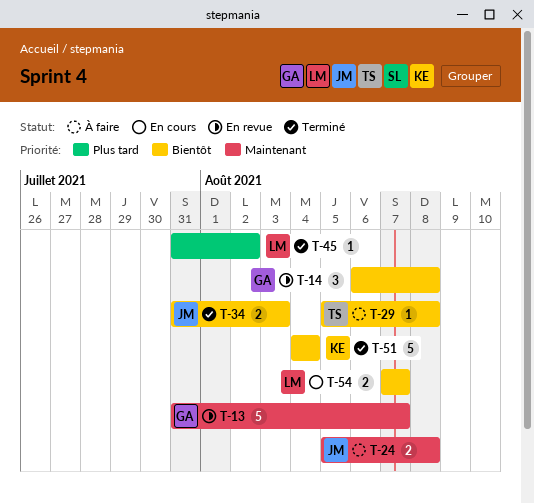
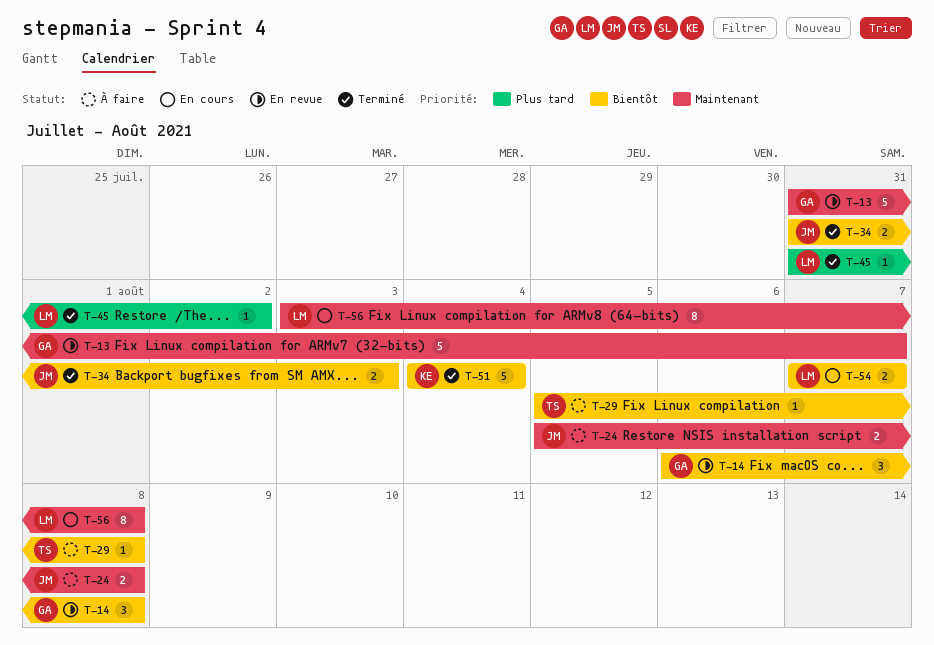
T-56: none -> present

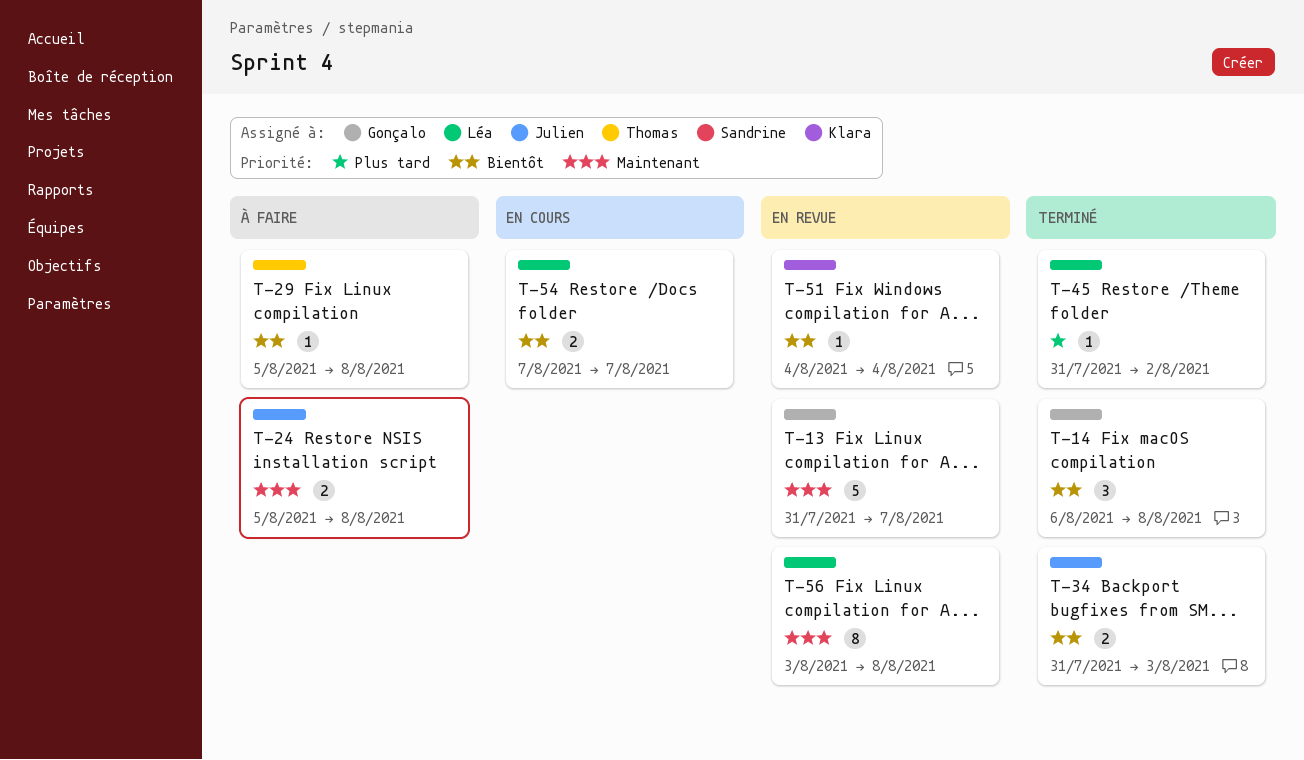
T-14, status: En revue -> Terminé
T-51, status: Terminé -> En revue
T-51, estimate: 5 -> 1
T-56, status: En cours -> En revue

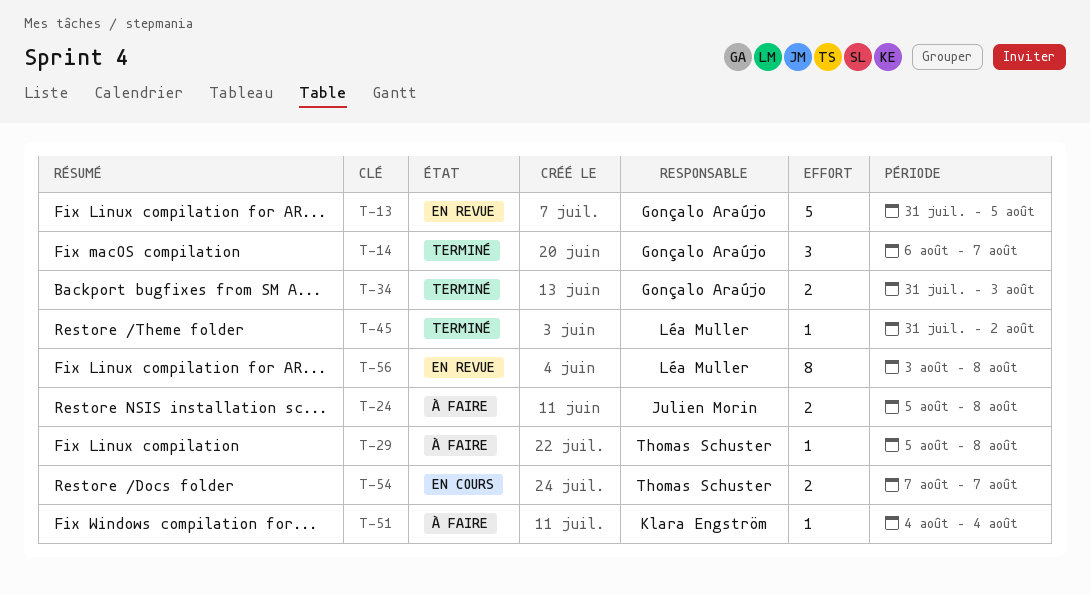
T-13, due: Aug 7 -> Aug 5
T-14, due: Aug 8 -> Aug 7
T-34, owner: Julien Morin -> Gonçalo Araújo
T-51, status: En revue -> À faire
T-54, owner: Léa Muller -> Thomas Schuster

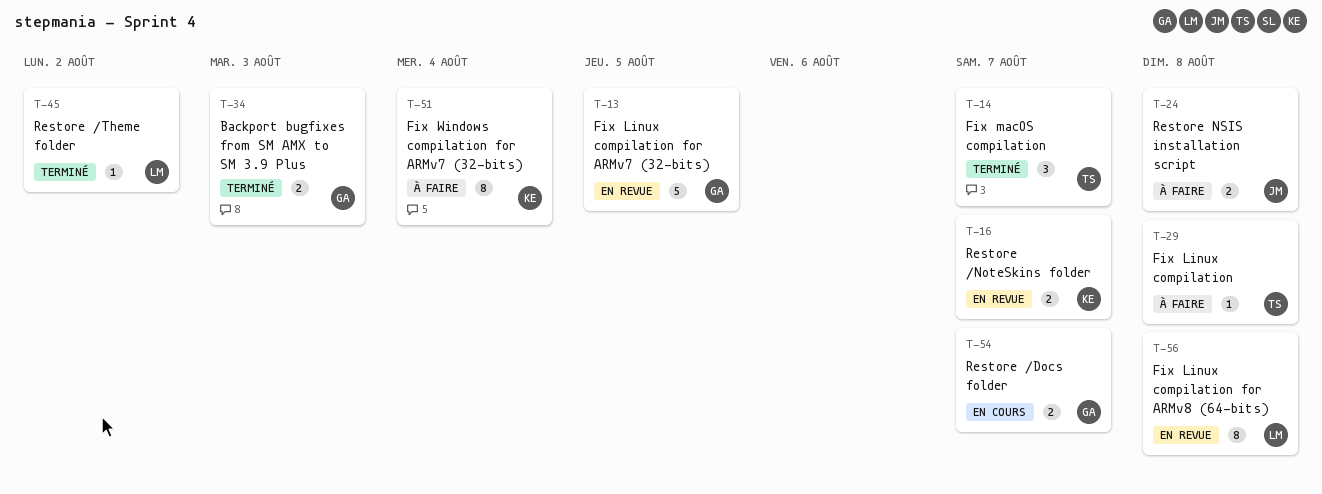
T-14, owner: Gonçalo Araújo -> Thomas Schuster
T-16: none -> present
T-51, estimate: 1 -> 8
T-54, owner: Thomas Schuster -> Gonçalo Araújo

